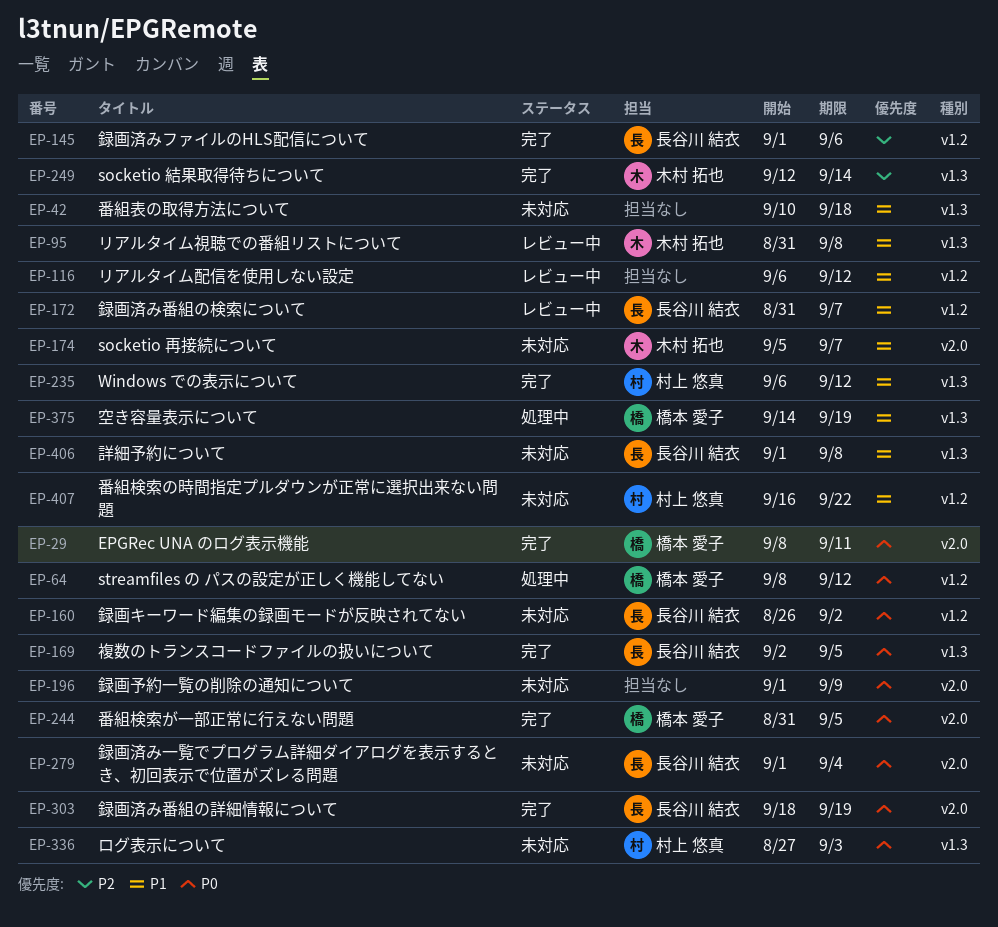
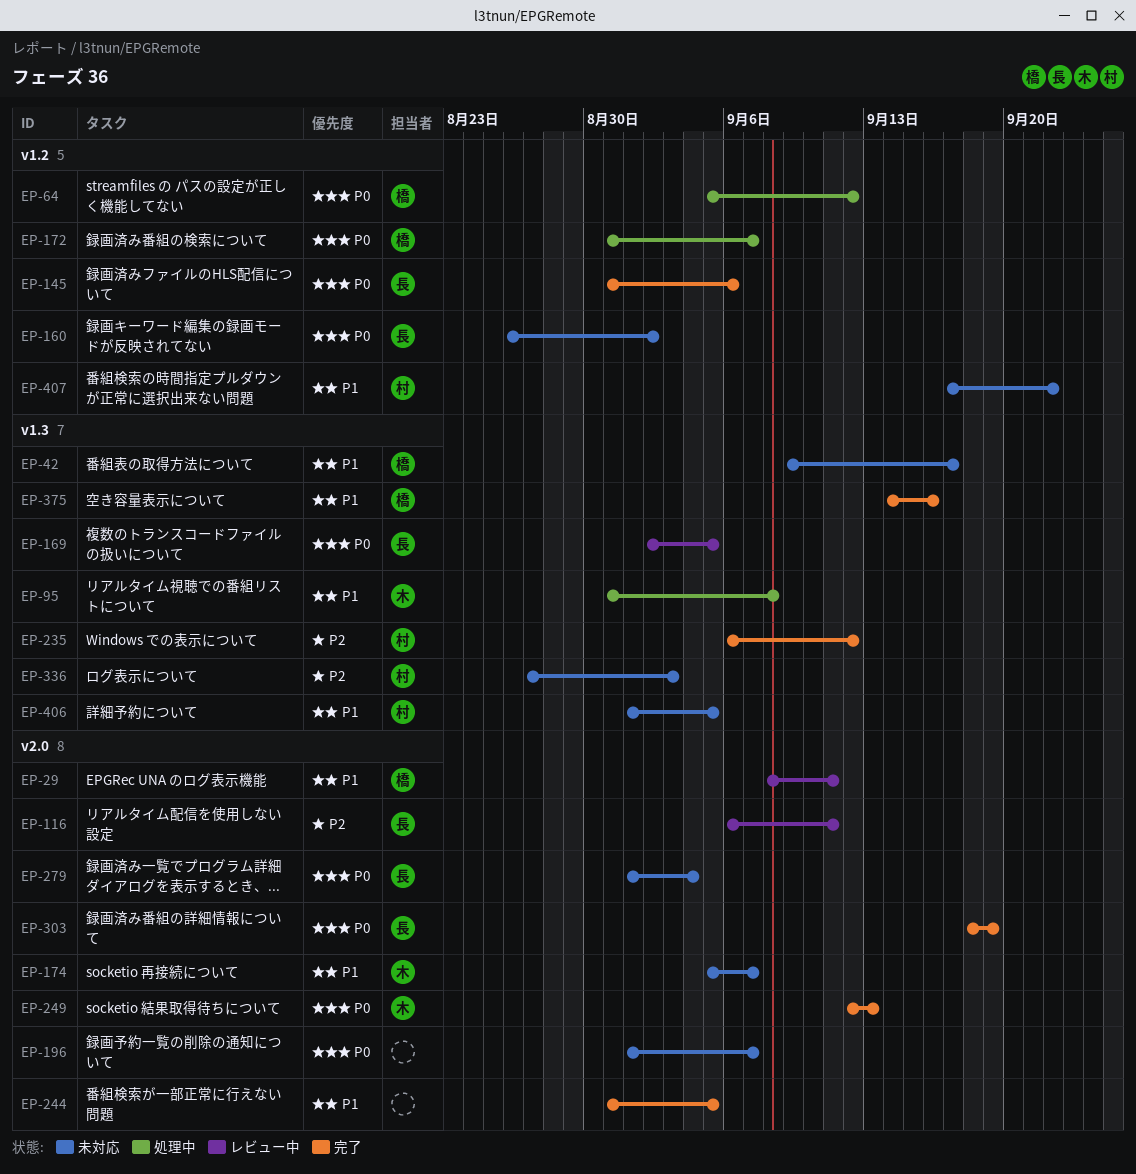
EP-29, status: 完了 -> レビュー中
EP-29, priority: P0 -> P1
EP-42, owner: none -> 橋本 愛子
EP-42, start: Sep 10 -> Sep 9
EP-42, due: Sep 18 -> Sep 17
EP-64, start: Sep 8 -> Sep 5
EP-95, status: レビュー中 -> 処理中
EP-116, owner: none -> 長谷川 結衣
EP-116, priority: P1 -> P2
EP-116, label: v1.2 -> v2.0
EP-116, due: Sep 12 -> Sep 11
EP-145, priority: P2 -> P0
EP-145, start: Sep 1 -> Aug 31
EP-169, status: 完了 -> レビュー中
EP-172, status: レビュー中 -> 処理中
EP-172, owner: 長谷川 結衣 -> 橋本 愛子
EP-172, priority: P1 -> P0
EP-196, due: Sep 9 -> Sep 7
EP-235, priority: P1 -> P2
EP-244, owner: 橋本 愛子 -> none
EP-244, priority: P0 -> P1
EP-249, priority: P2 -> P0
EP-249, label: v1.3 -> v2.0
EP-249, due: Sep 14 -> Sep 13
EP-336, priority: P0 -> P2
EP-375, status: 処理中 -> 完了
EP-375, due: Sep 19 -> Sep 16
EP-406, owner: 長谷川 結衣 -> 村上 悠真
EP-406, due: Sep 8 -> Sep 5
EP-407, start: Sep 16 -> Sep 17

